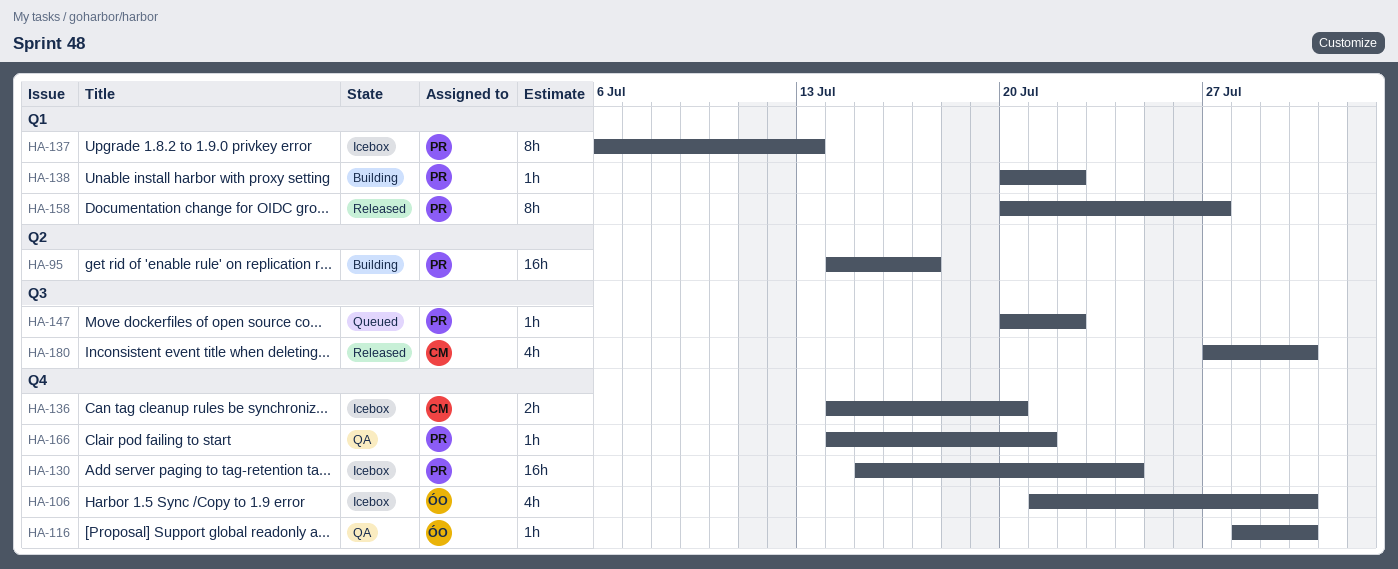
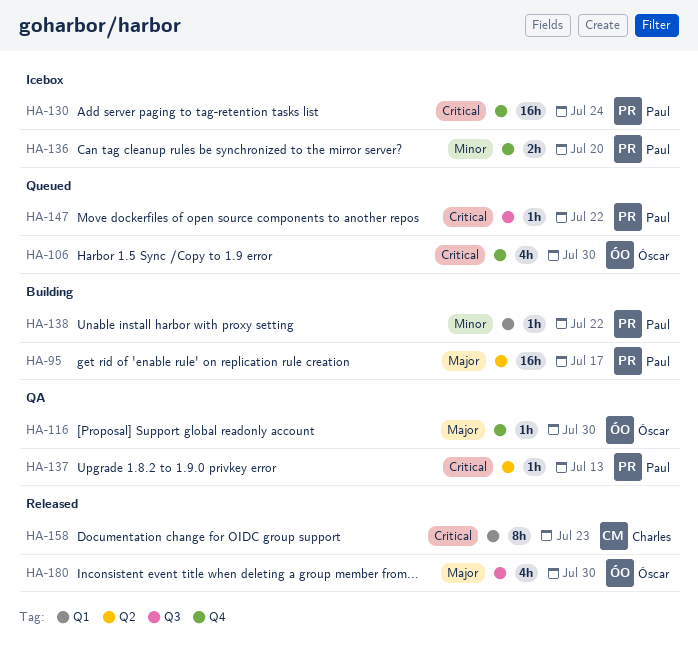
HA-106, status: Icebox -> Queued
HA-136, owner: Charles -> Paul
HA-137, status: Icebox -> QA
HA-137, label: Q1 -> Q2
HA-137, estimate: 8h -> 1h
HA-158, owner: Paul -> Charles
HA-158, due: Jul 27 -> Jul 23
HA-166: present -> none
HA-180, owner: Charles -> Óscar

